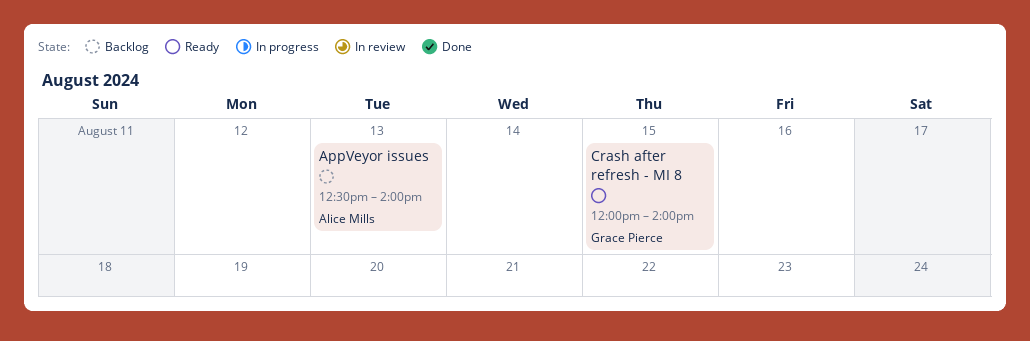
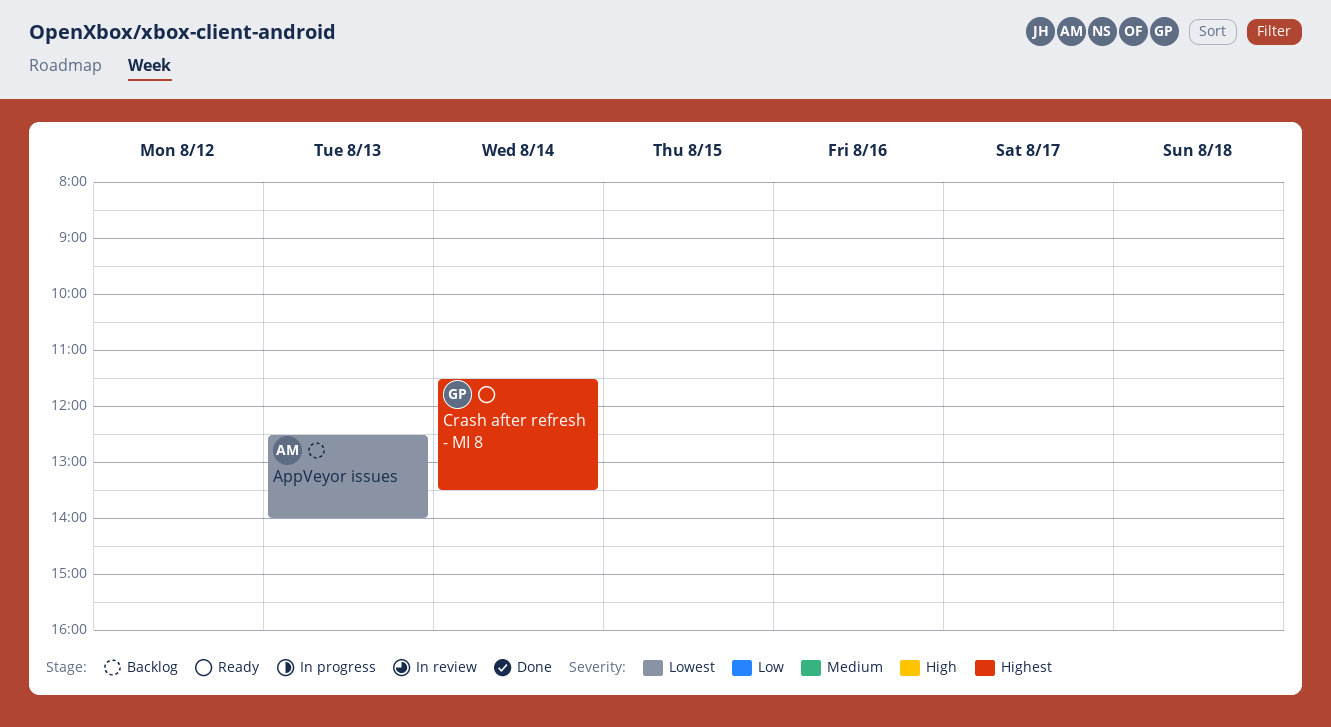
Crash after refresh - MI 8, day: Aug 15 -> Aug 14
Crash after refresh - MI 8, begins: 12:00 -> 11:30
Crash after refresh - MI 8, ends: 14:00 -> 13:30

